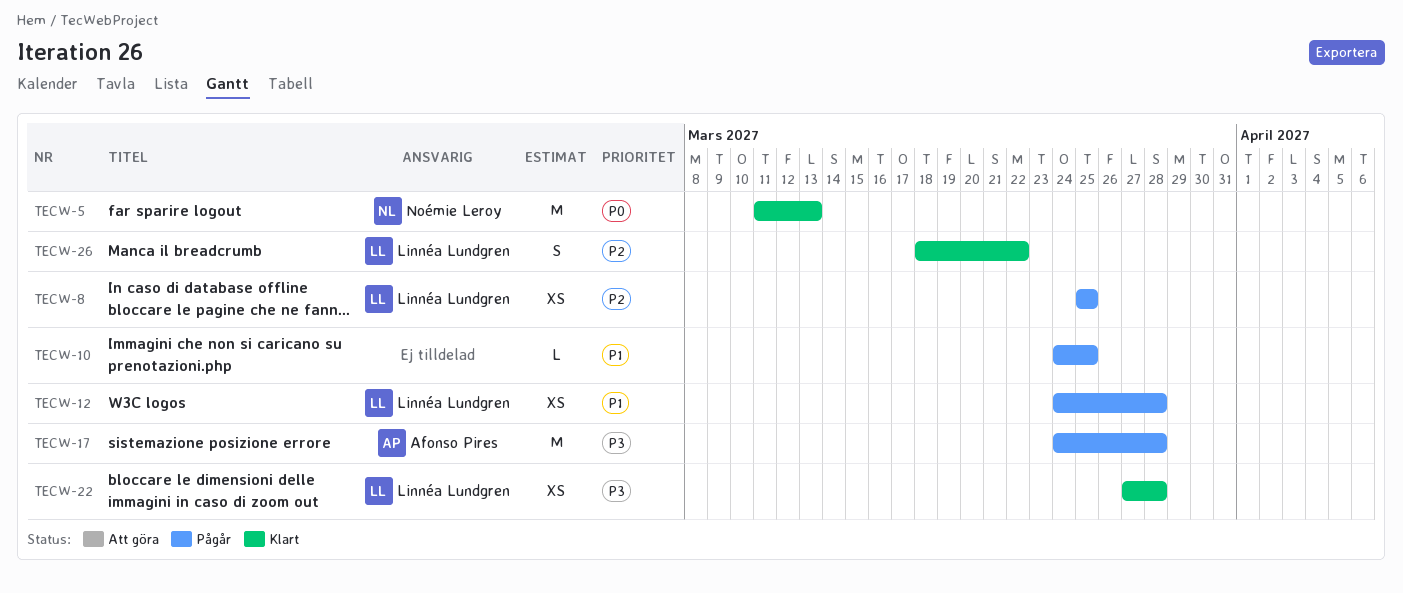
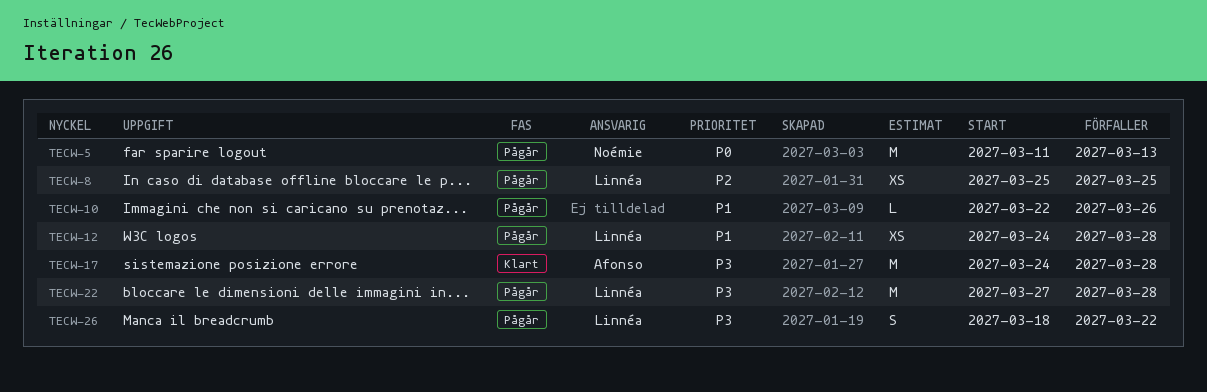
TECW-5, status: Klart -> Pågår
TECW-10, start: Mar 24 -> Mar 22
TECW-10, due: Mar 25 -> Mar 26
TECW-17, status: Pågår -> Klart
TECW-22, status: Klart -> Pågår
TECW-22, estimate: XS -> M
TECW-26, status: Klart -> Pågår
TECW-26, priority: P2 -> P3

